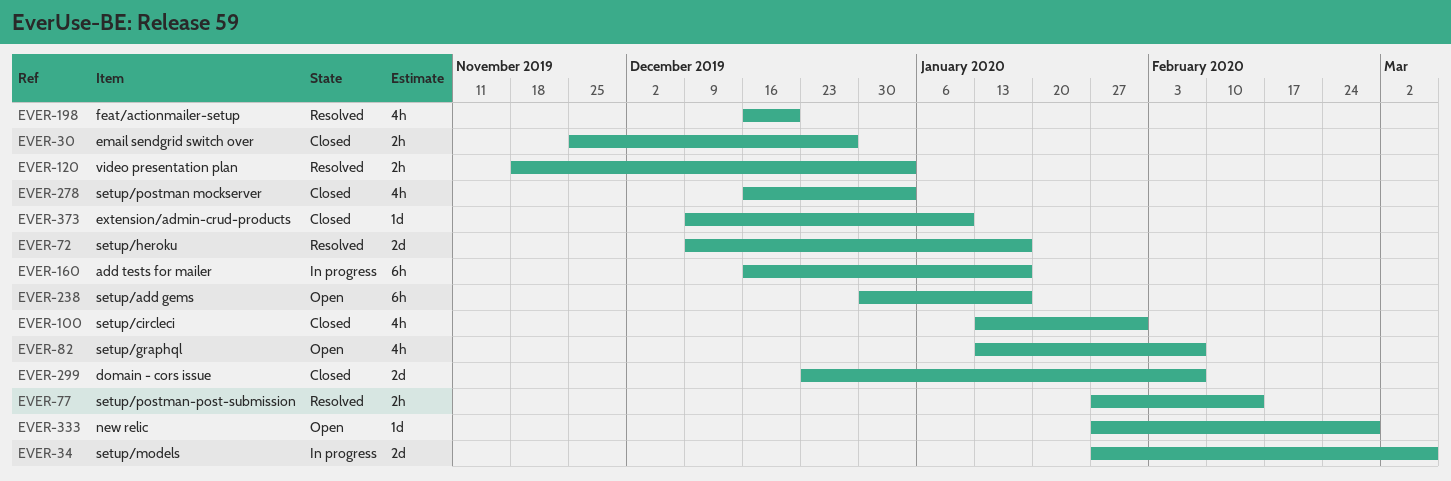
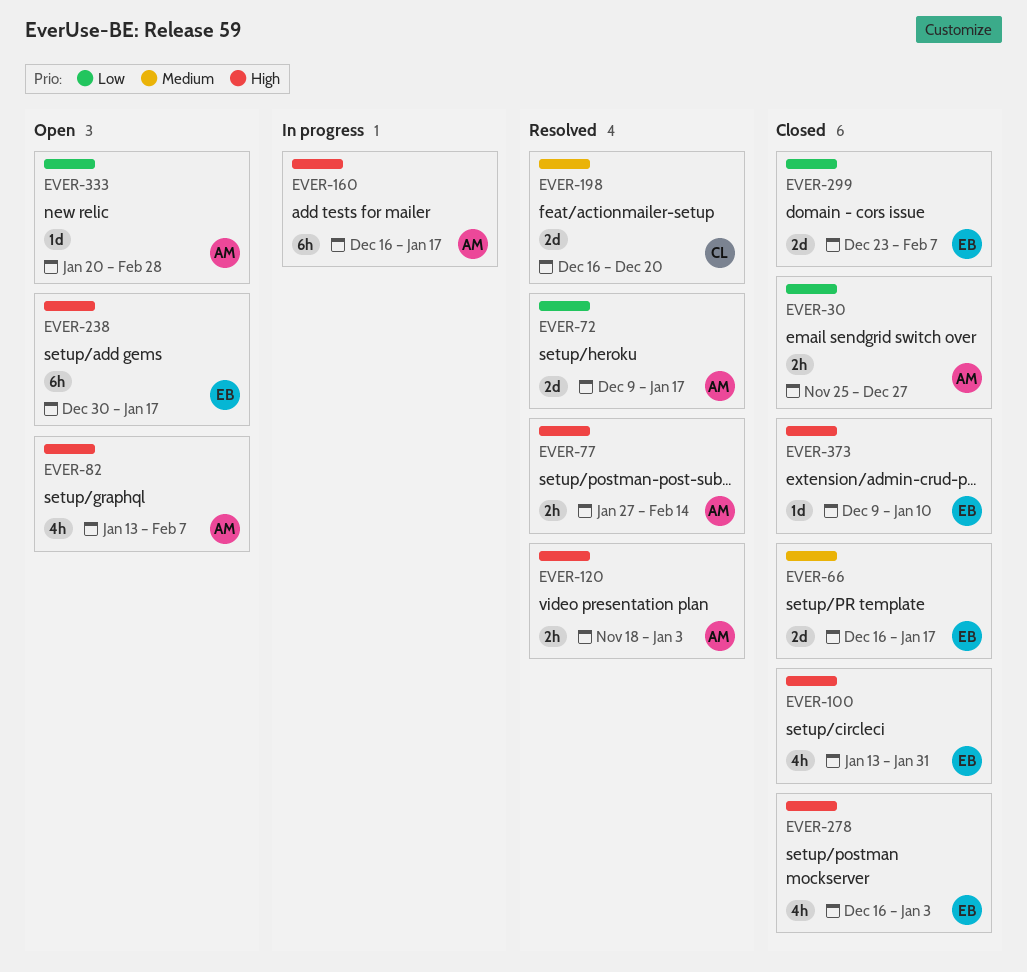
EVER-34: present -> none
EVER-66: none -> present
EVER-198, estimate: 4h -> 2d
EVER-333, start: Jan 27 -> Jan 20

